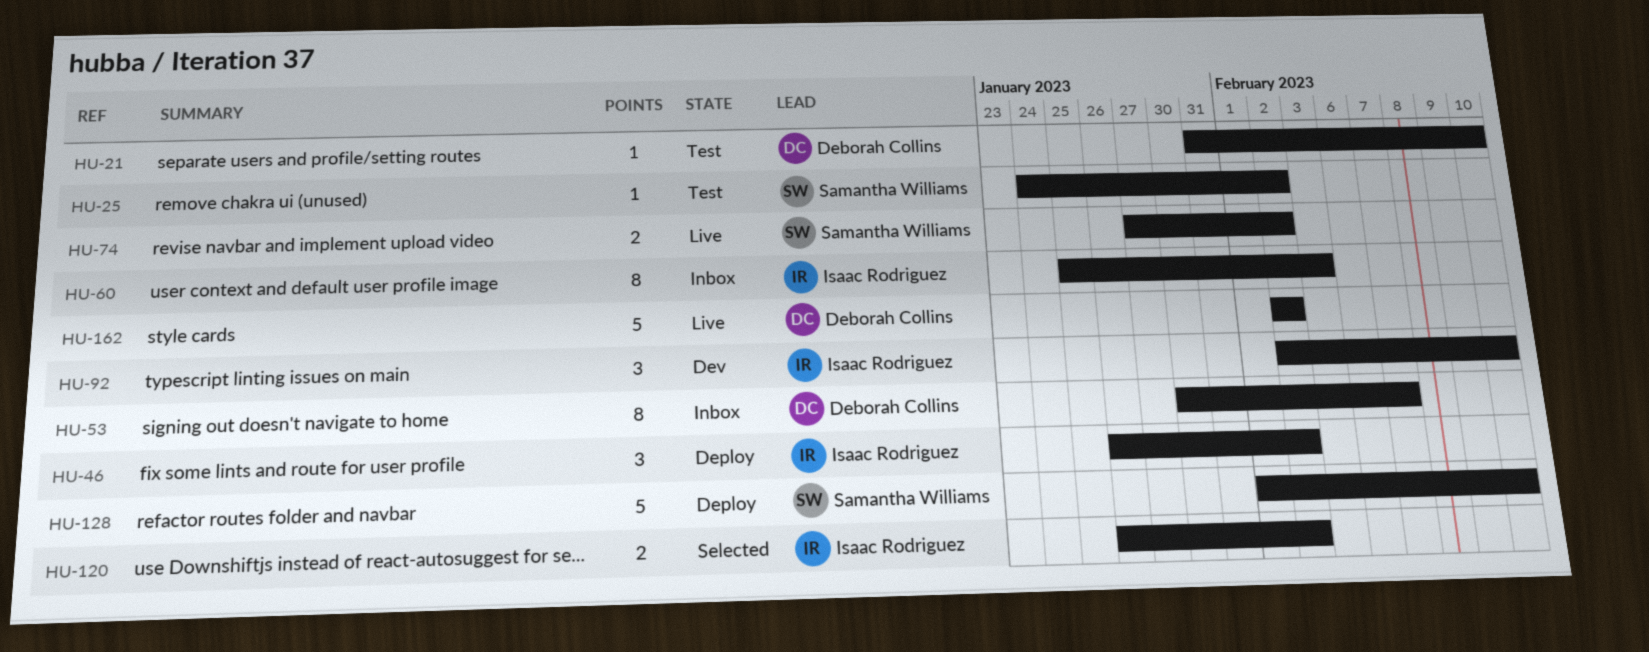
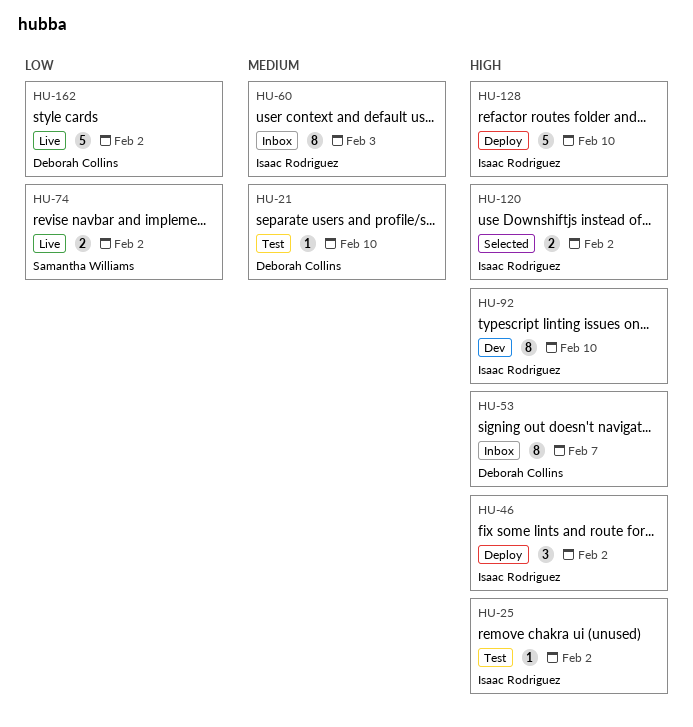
HU-25, owner: Samantha Williams -> Isaac Rodriguez
HU-92, estimate: 3 -> 8
HU-128, owner: Samantha Williams -> Isaac Rodriguez

